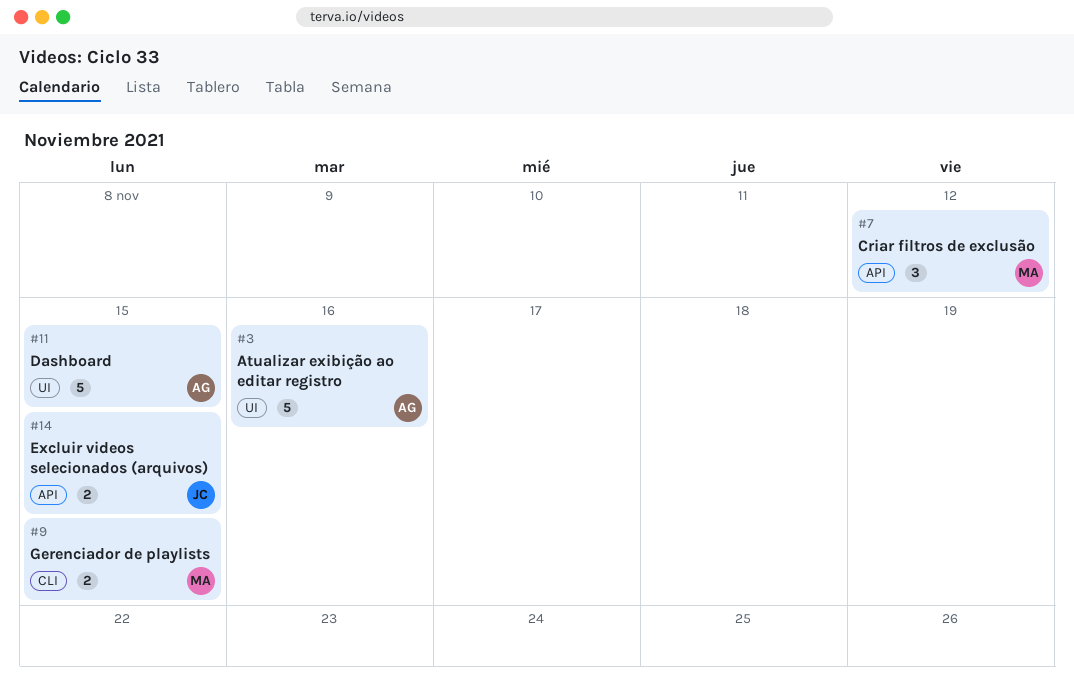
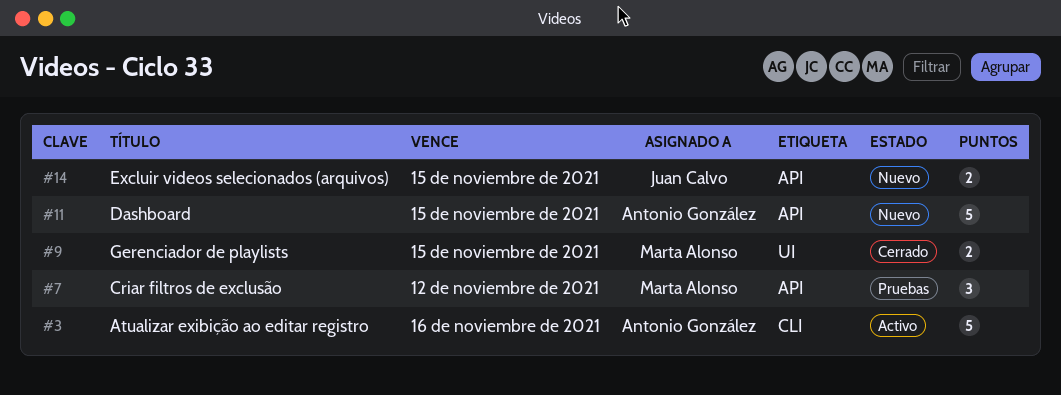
#3, label: UI -> CLI
#9, label: CLI -> UI
#11, label: UI -> API

